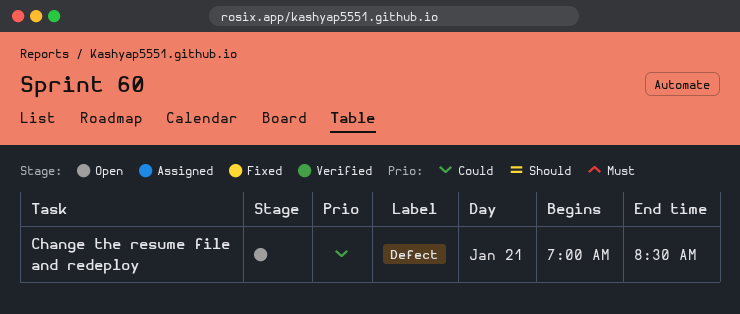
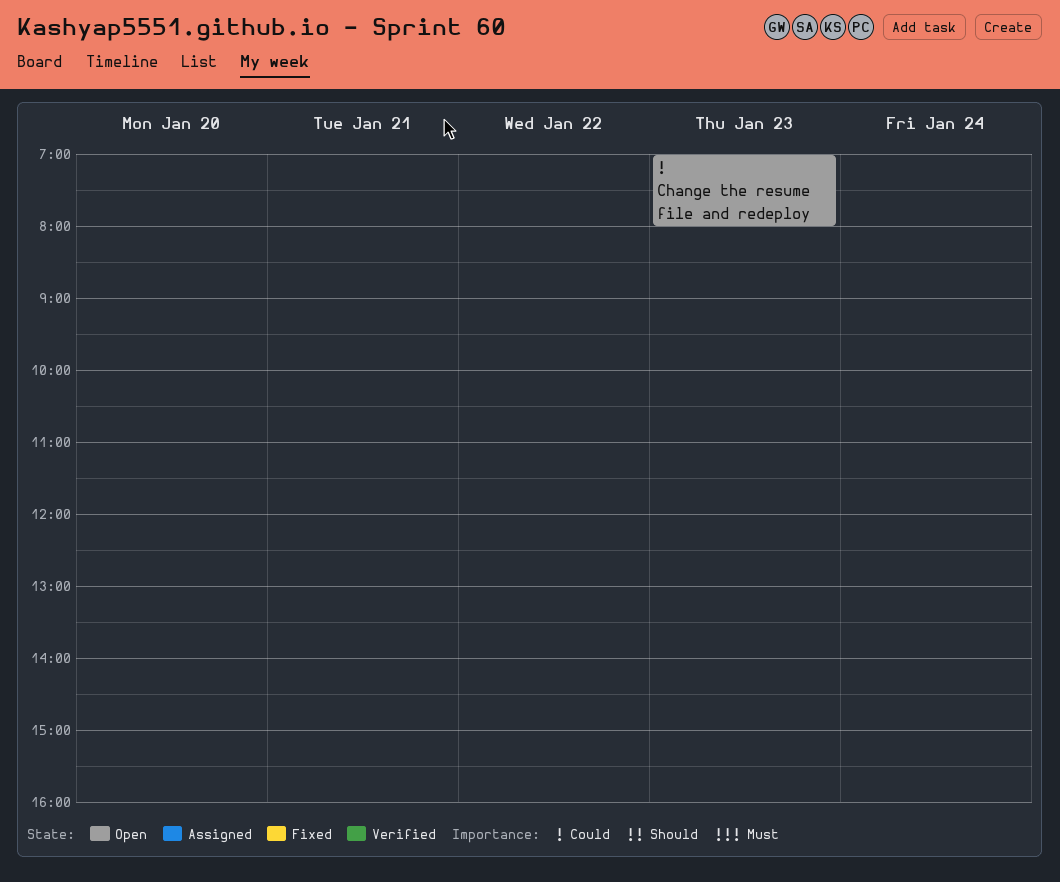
Change the resume file and redeploy, day: Jan 21 -> Jan 23
Change the resume file and redeploy, ends: 08:30 -> 08:00

